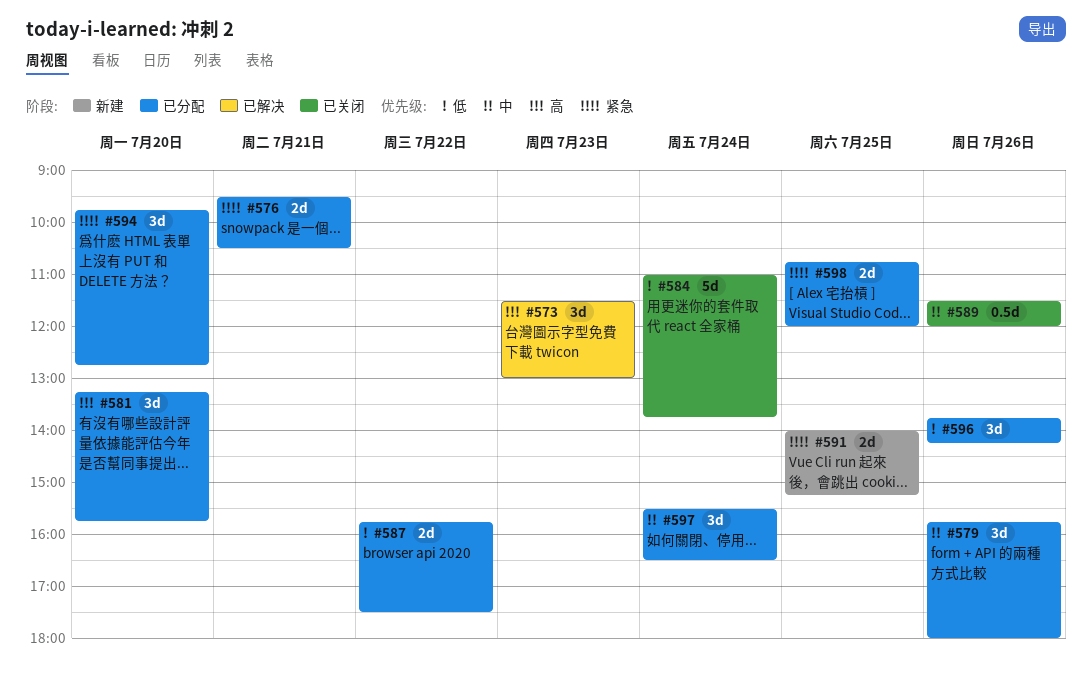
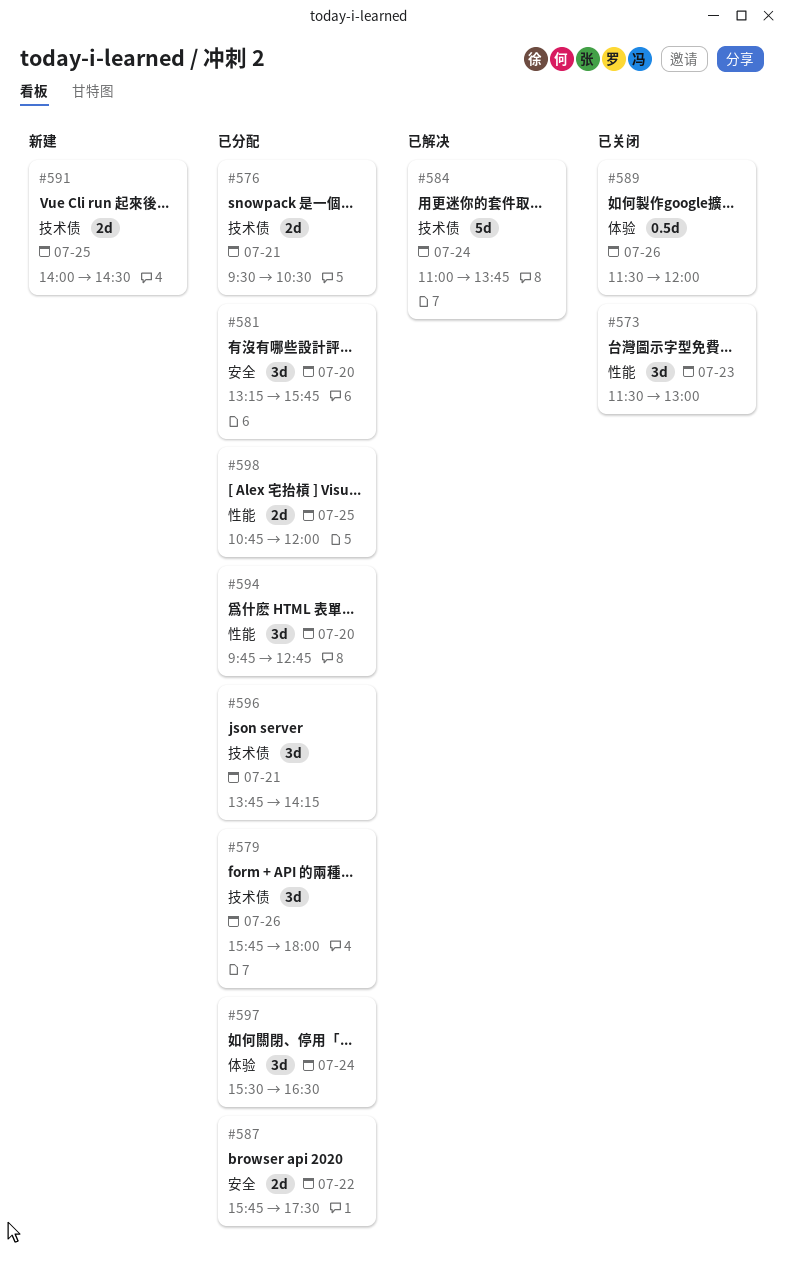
#573, status: 已解决 -> 已关闭
#584, status: 已关闭 -> 已解决
#591, ends: 15:15 -> 14:30
#596, day: Jul 26 -> Jul 21

